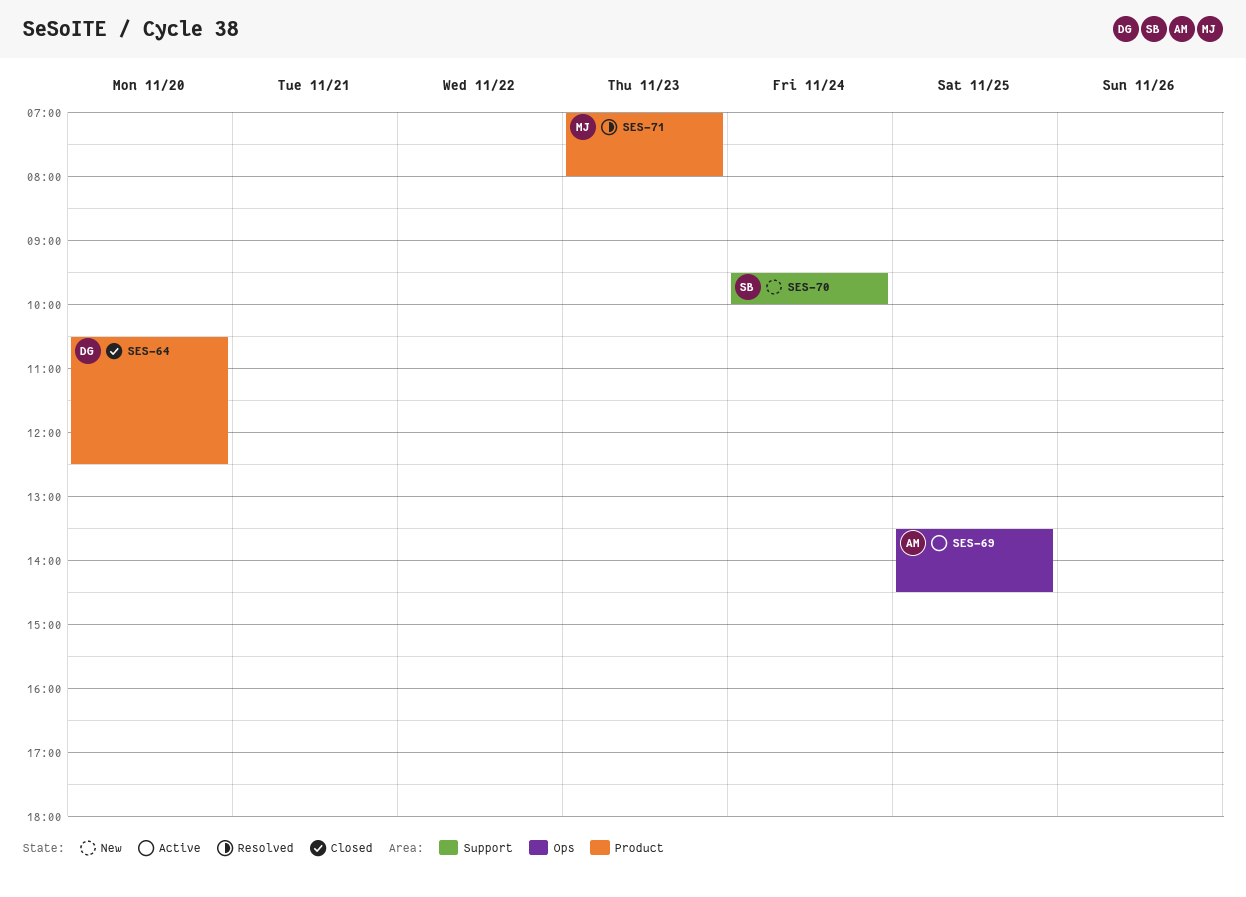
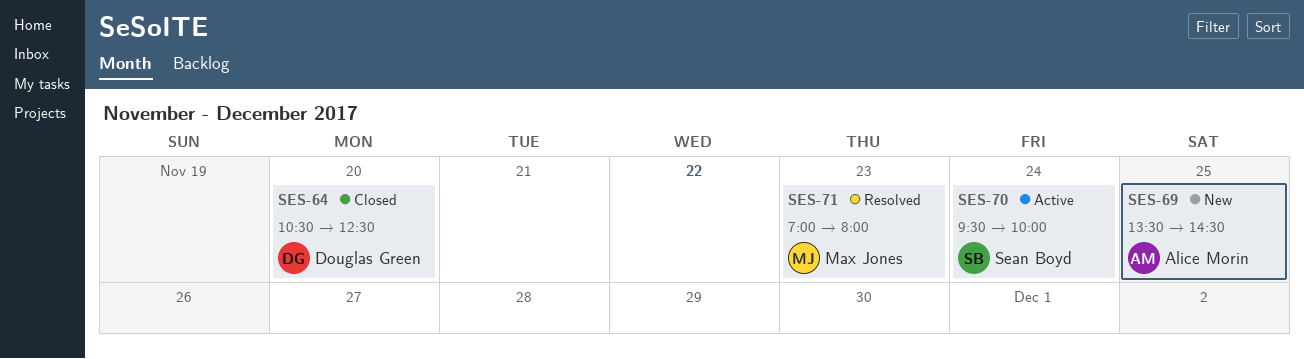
SES-69, status: Active -> New
SES-70, status: New -> Active

